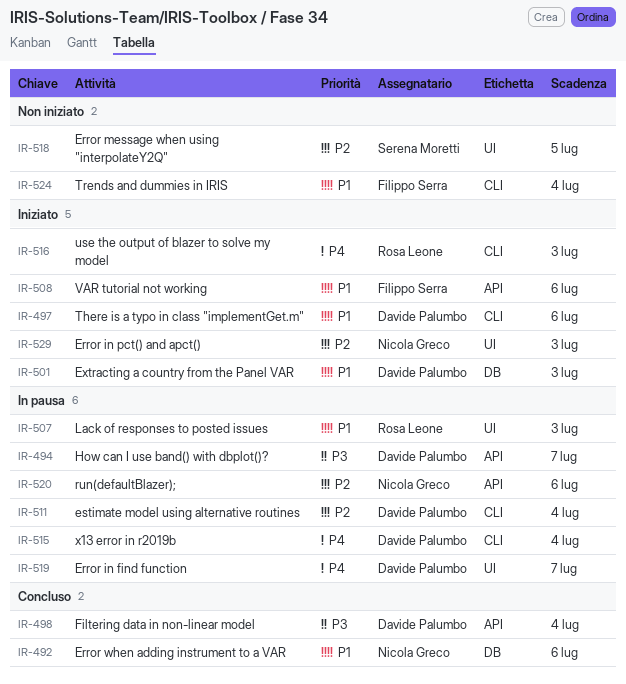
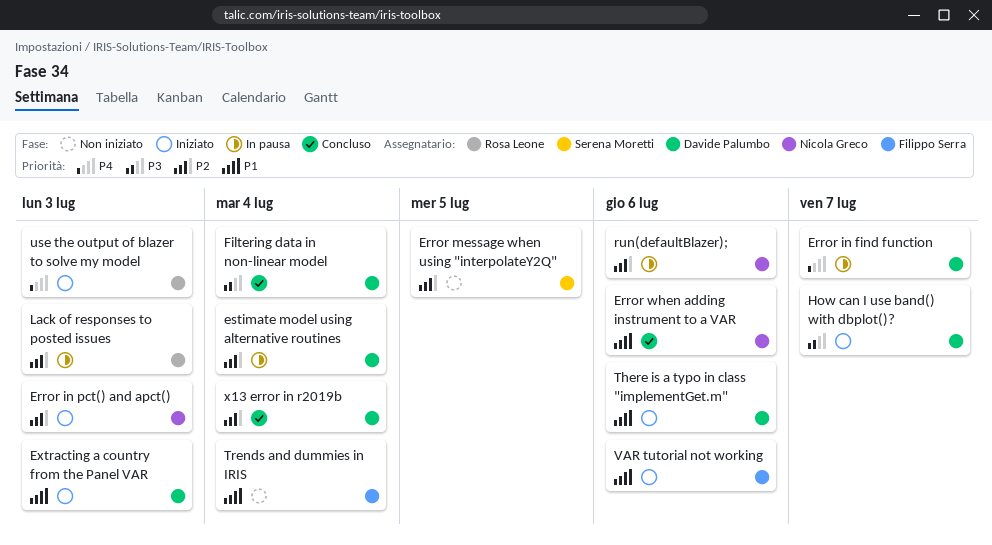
How can I use band() with dbplot()?, status: In pausa -> Iniziato
Lack of responses to posted issues, priority: P1 -> P2
x13 error in r2019b, status: In pausa -> Concluso
x13 error in r2019b, priority: P4 -> P2

